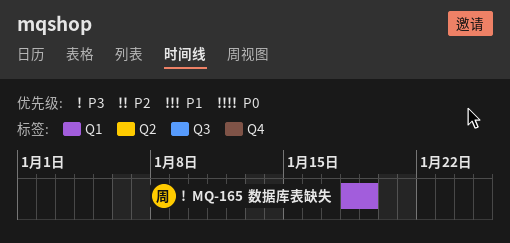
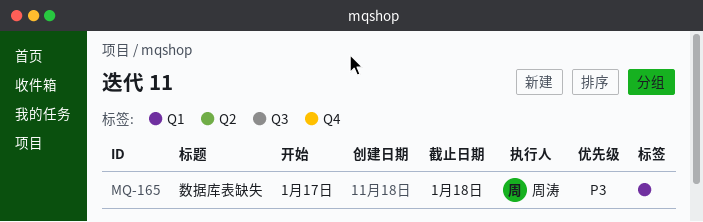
MQ-165, start: Jan 18 -> Jan 17
MQ-165, due: Jan 19 -> Jan 18

